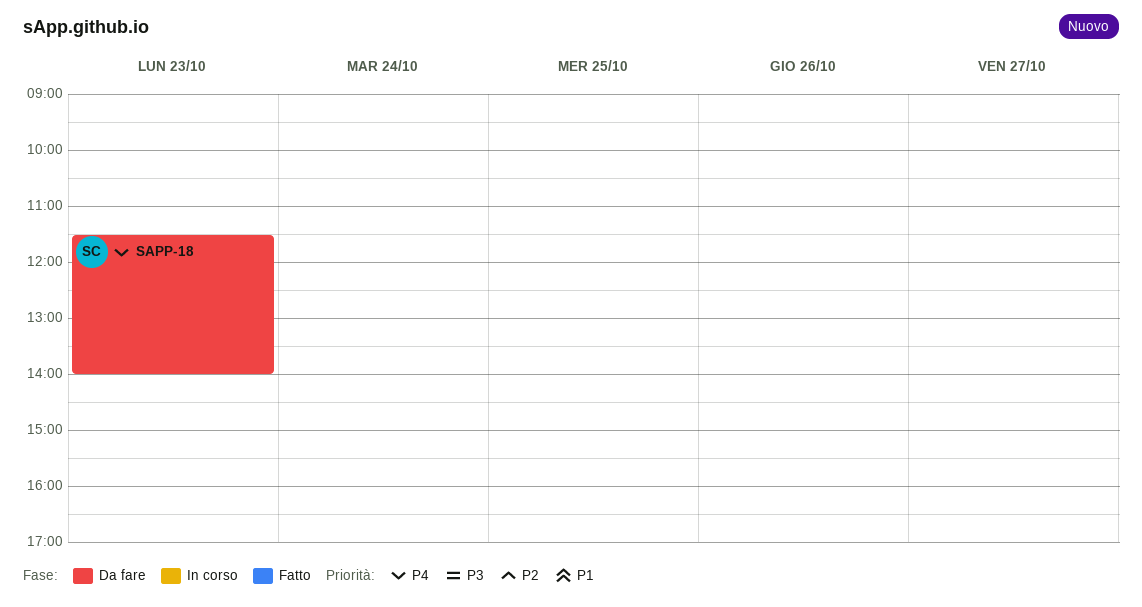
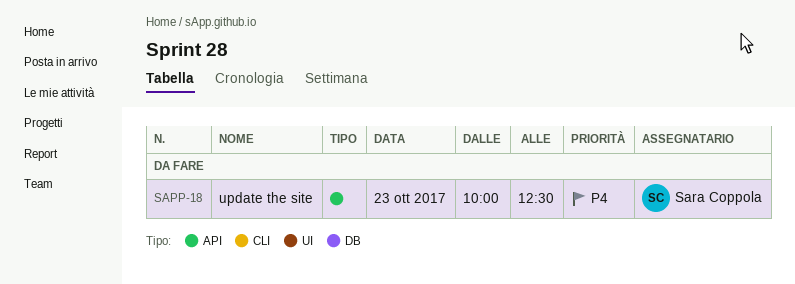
SAPP-18, begins: 11:30 -> 10:00
SAPP-18, ends: 14:00 -> 12:30

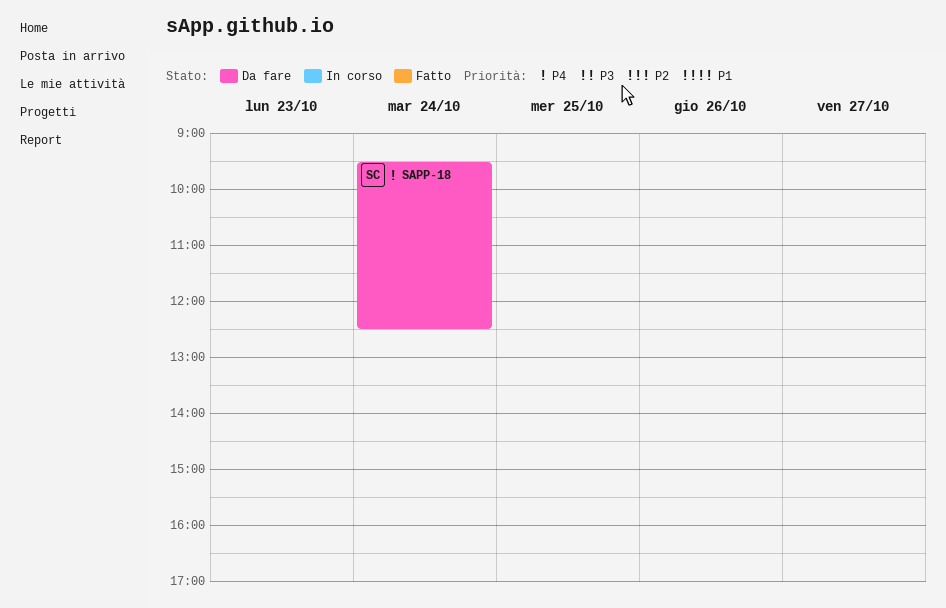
SAPP-18, day: Oct 23 -> Oct 24
SAPP-18, begins: 10:00 -> 09:30

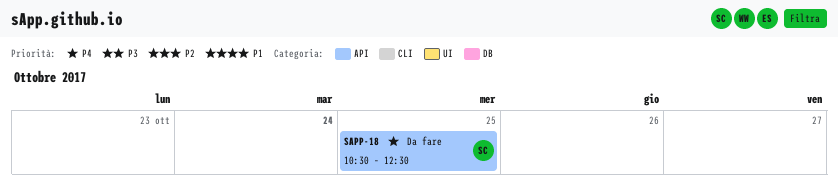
SAPP-18, day: Oct 24 -> Oct 25
SAPP-18, begins: 09:30 -> 10:30

